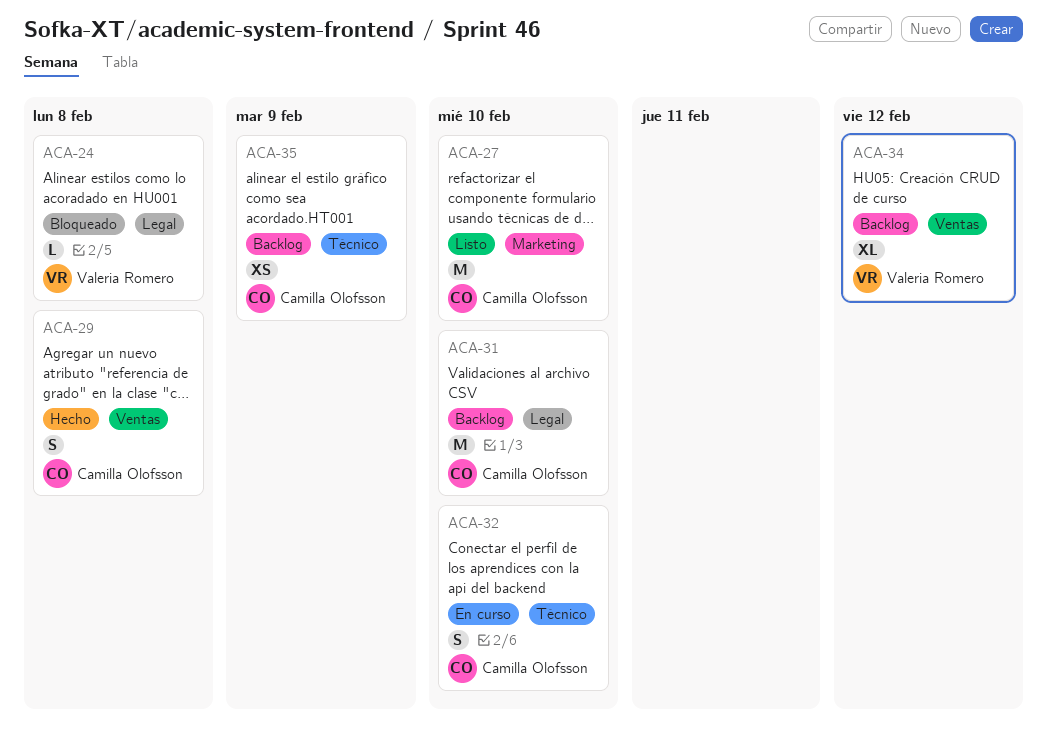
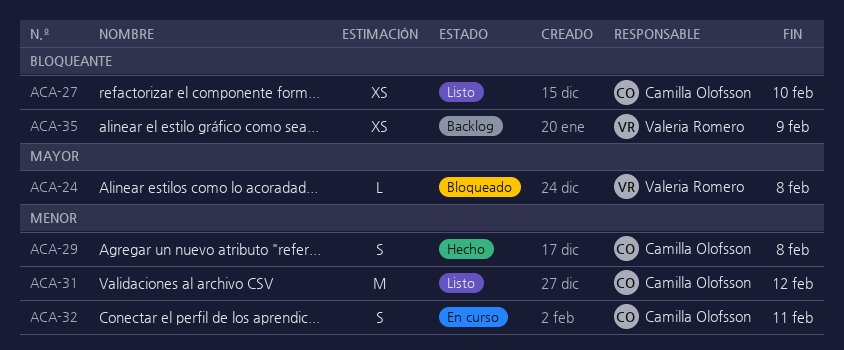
ACA-27, estimate: M -> XS
ACA-31, status: Backlog -> Listo
ACA-31, due: Feb 10 -> Feb 12
ACA-32, due: Feb 10 -> Feb 11
ACA-34: present -> none
ACA-35, owner: Camilla Olofsson -> Valeria Romero

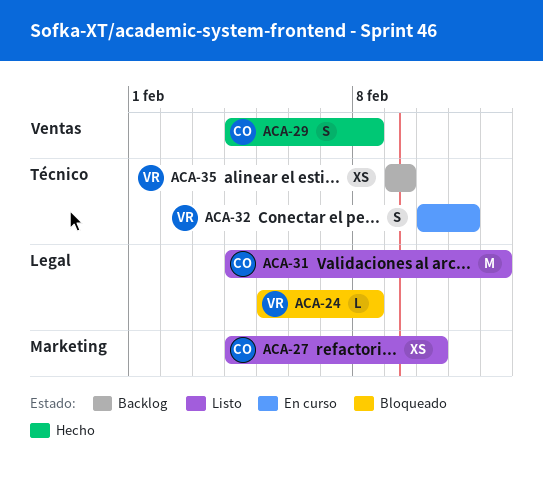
ACA-32, owner: Camilla Olofsson -> Valeria Romero

